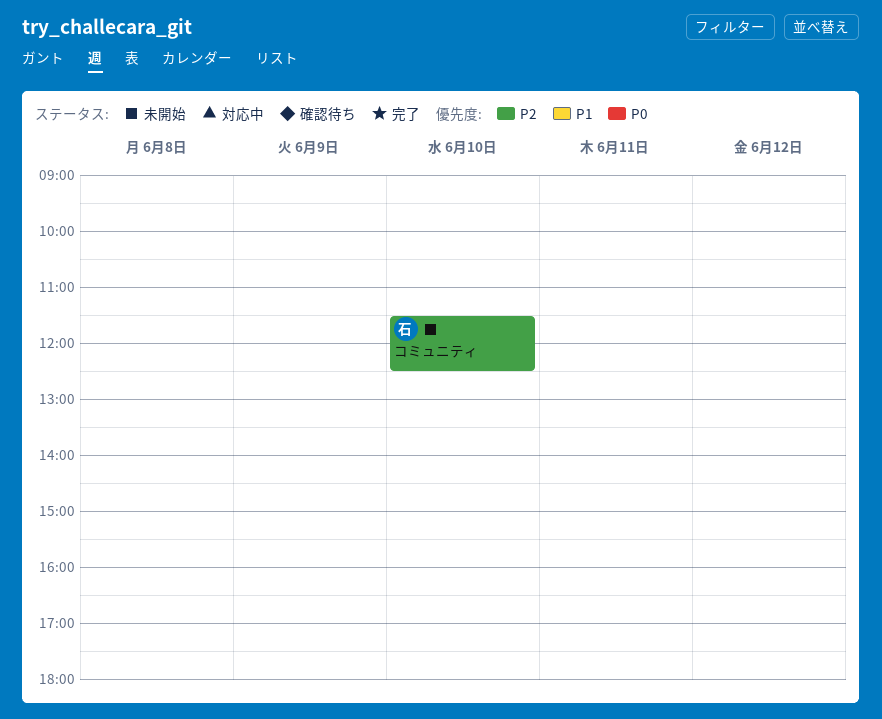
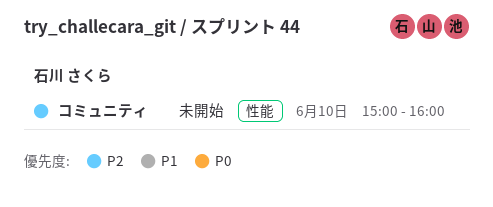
コミュニティ, begins: 11:30 -> 15:00
コミュニティ, ends: 12:30 -> 16:00

